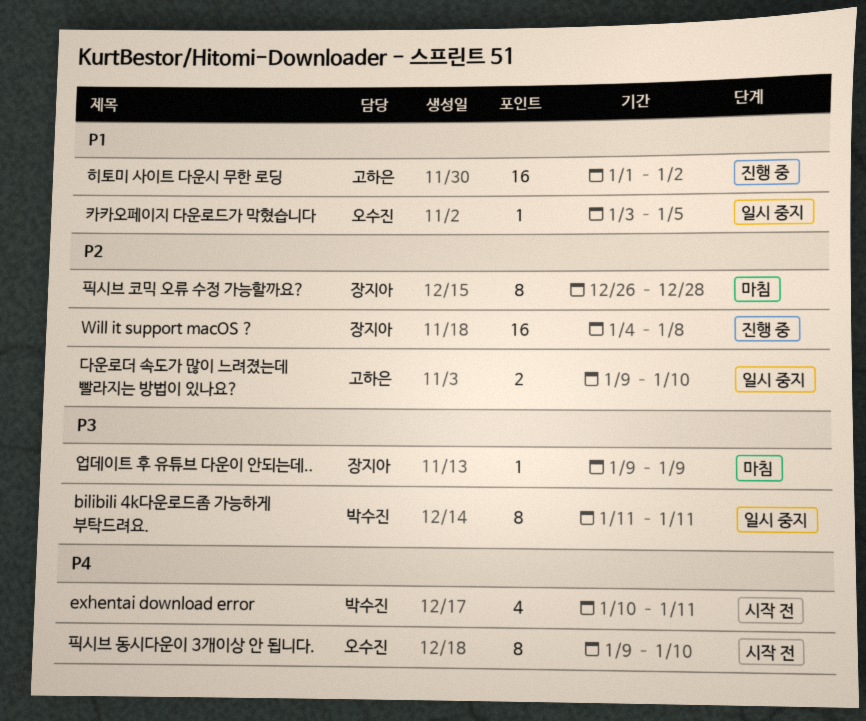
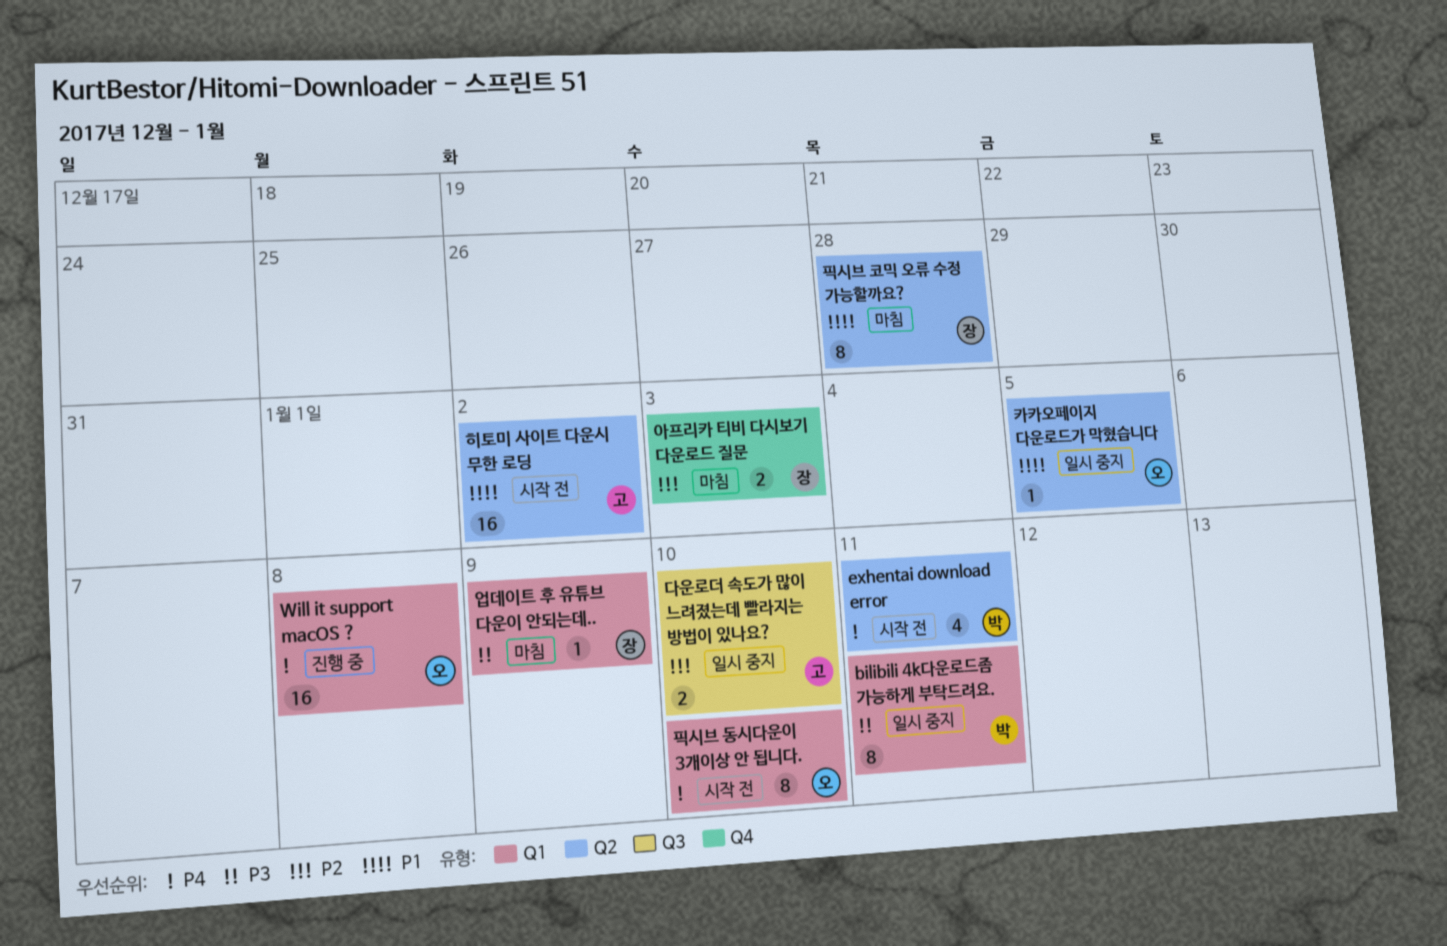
Will it support macOS ?, owner: 장지아 -> 오수진
Will it support macOS ?, priority: P2 -> P4
아프리카 티비 다시보기 다운로드 질문: none -> present
픽시브 코믹 오류 수정 가능할까요?, priority: P2 -> P1
히토미 사이트 다운시 무한 로딩, status: 진행 중 -> 시작 전

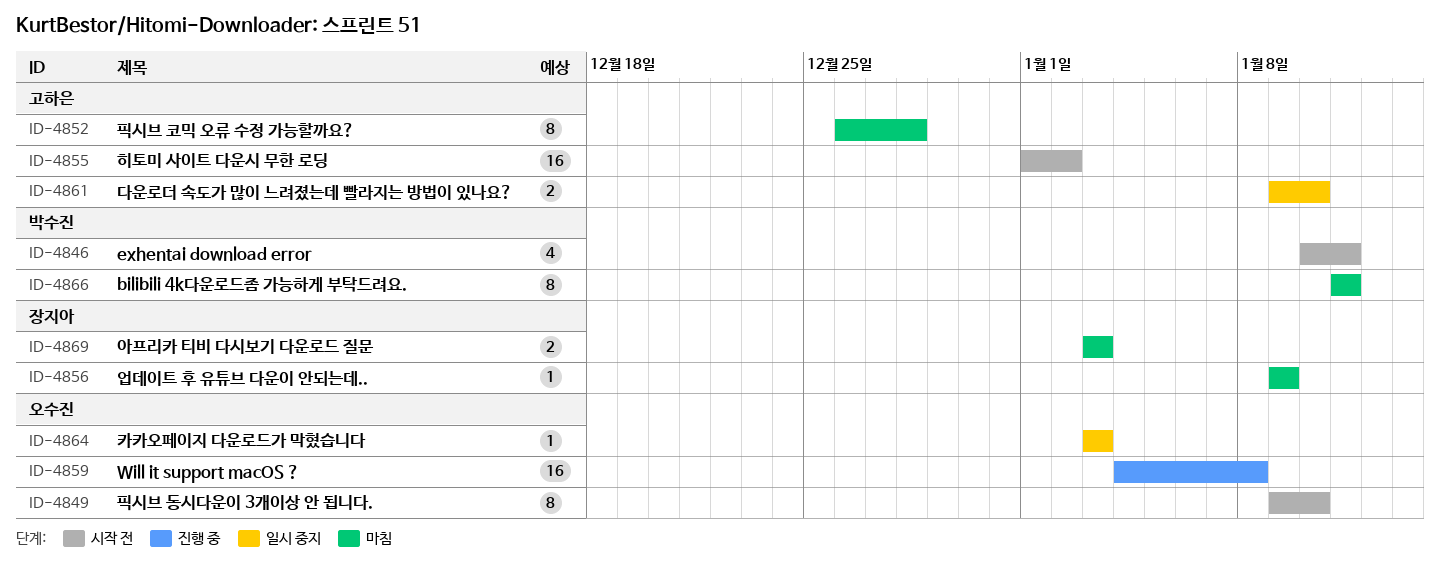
bilibili 4k다운로드좀 가능하게 부탁드려요., status: 일시 중지 -> 마침
카카오페이지 다운로드가 막혔습니다, due: Jan 5 -> Jan 3
픽시브 코믹 오류 수정 가능할까요?, owner: 장지아 -> 고하은

